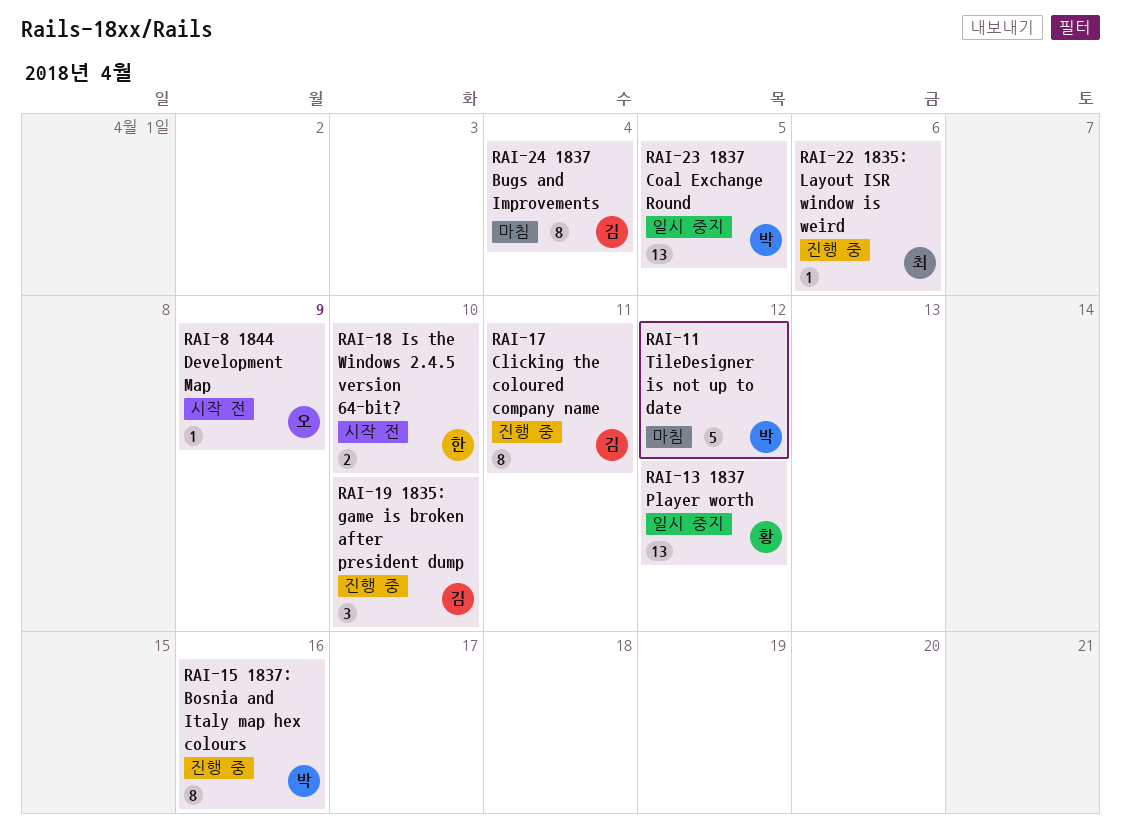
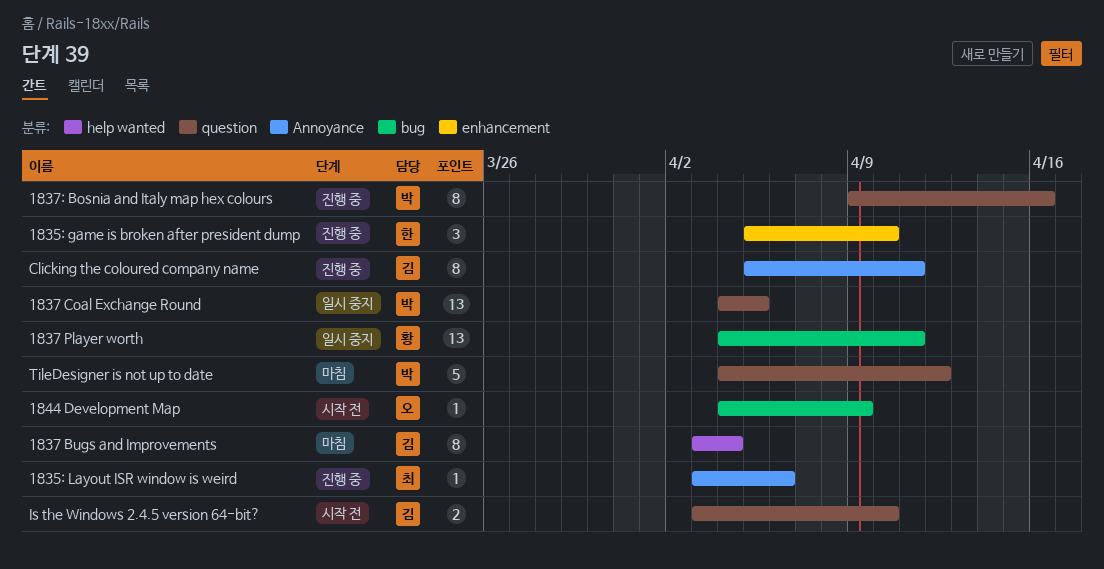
1835: game is broken after president dump, owner: 김 -> 한
1837 Player worth, due: Apr 12 -> Apr 11
Is the Windows 2.4.5 version 64-bit?, owner: 한 -> 김

